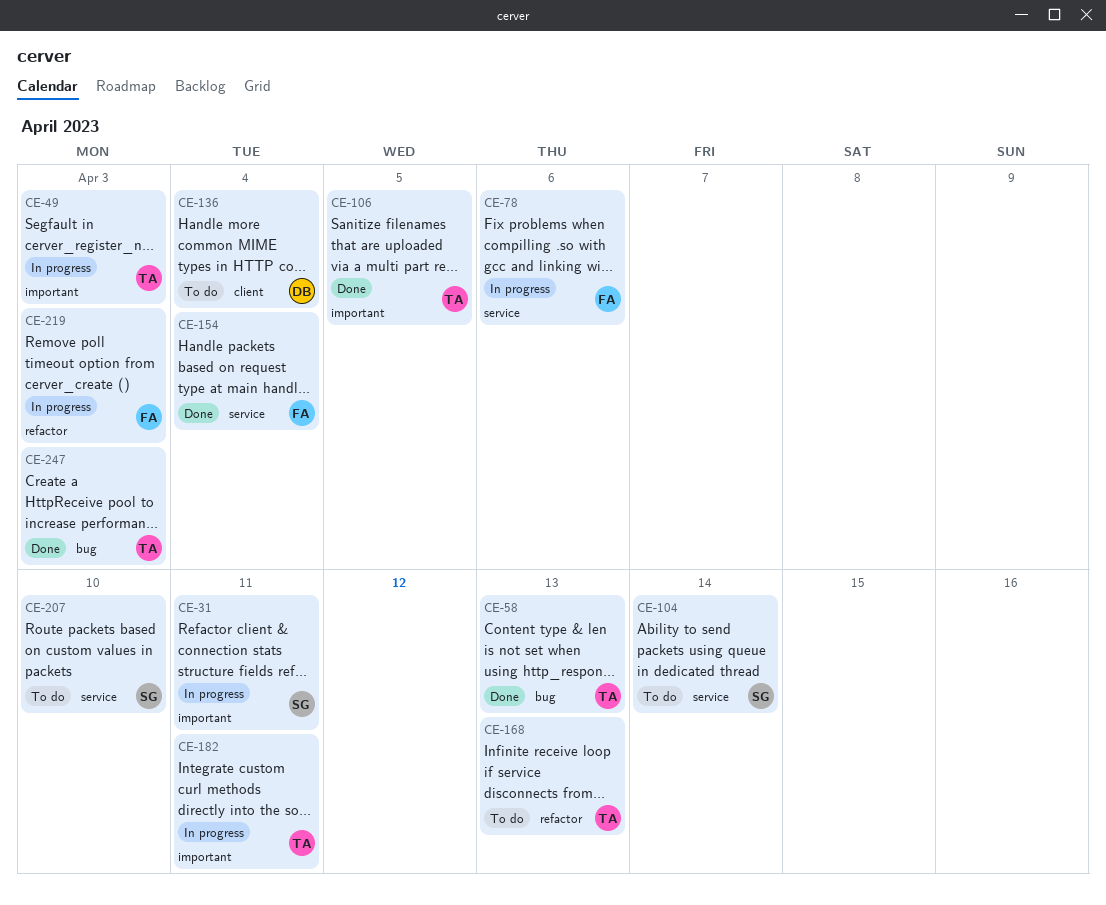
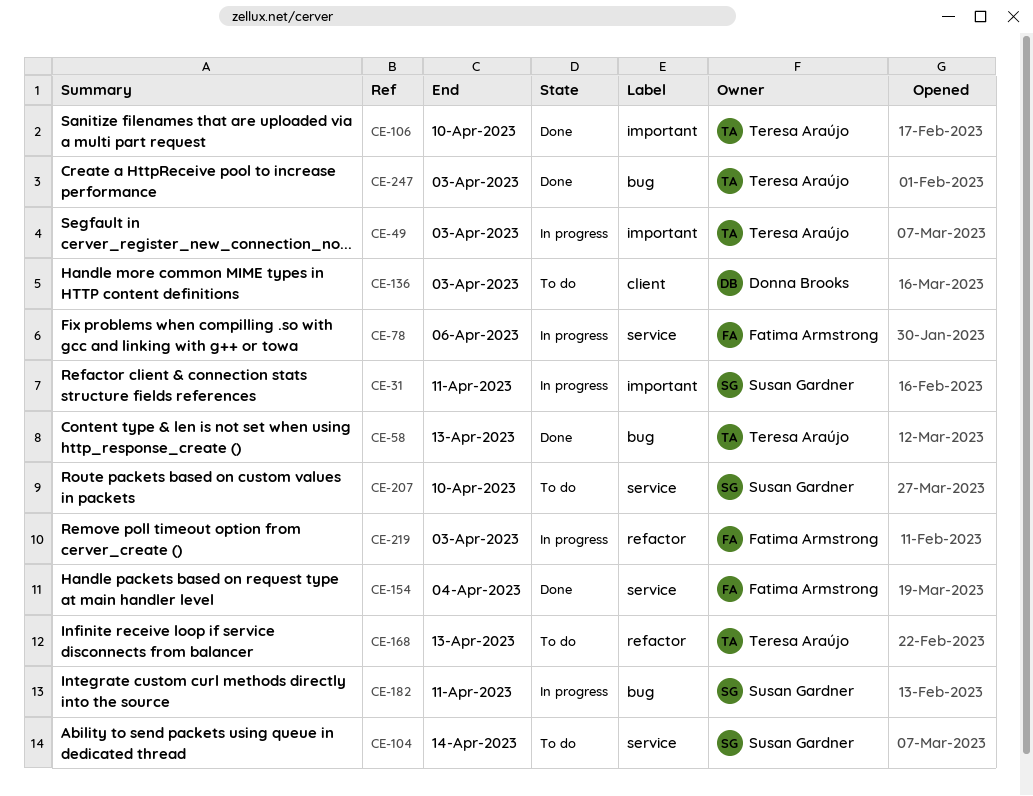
CE-106, due: Apr 5 -> Apr 10
CE-136, due: Apr 4 -> Apr 3
CE-182, owner: Teresa Araújo -> Susan Gardner
CE-182, label: important -> bug

